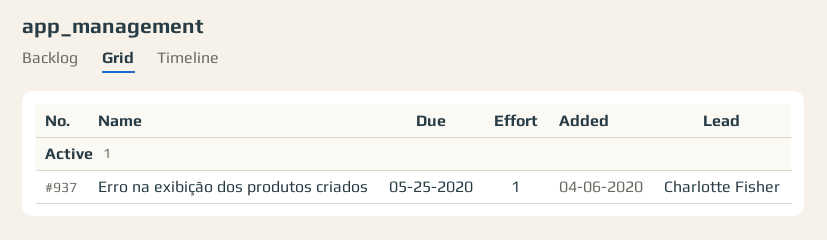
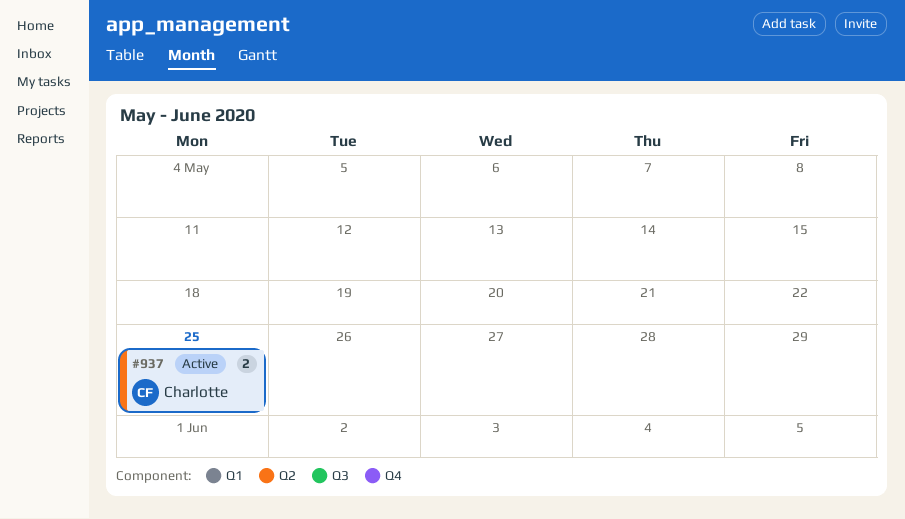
#937, estimate: 1 -> 2

